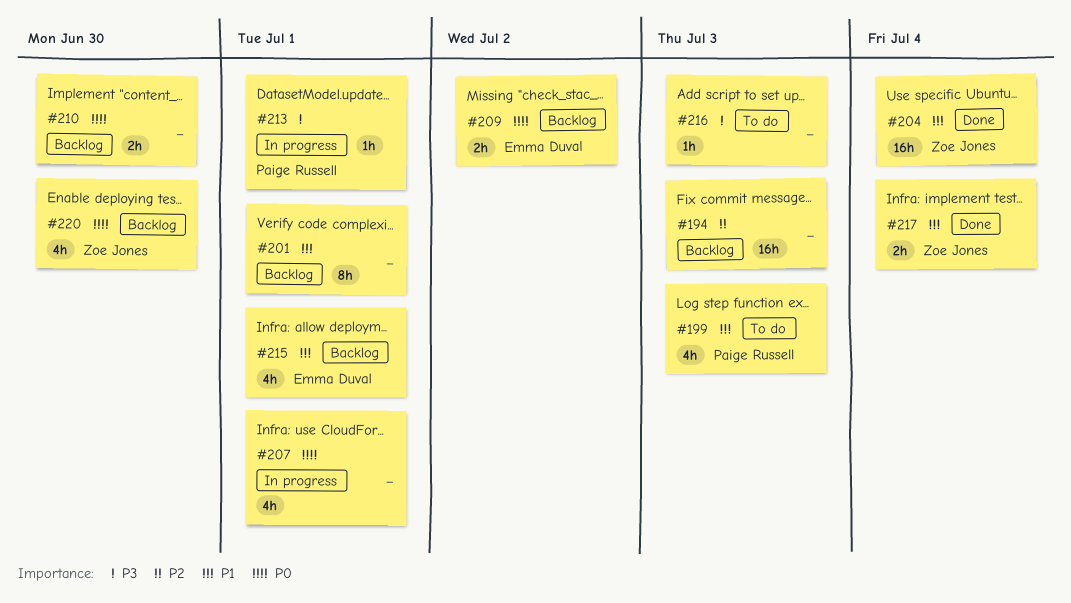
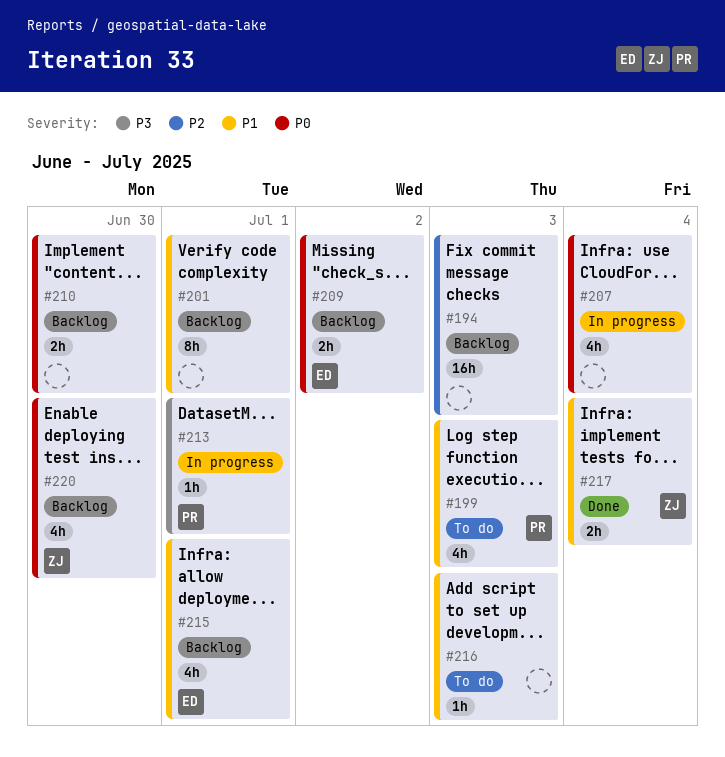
#204: present -> none
#207, due: Jul 1 -> Jul 4
#216, priority: P3 -> P1

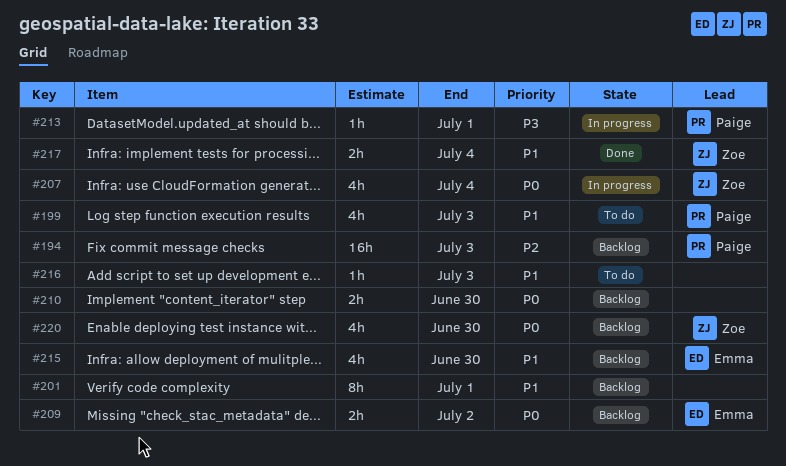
#194, owner: none -> Paige
#207, owner: none -> Zoe
#215, due: Jul 1 -> Jun 30

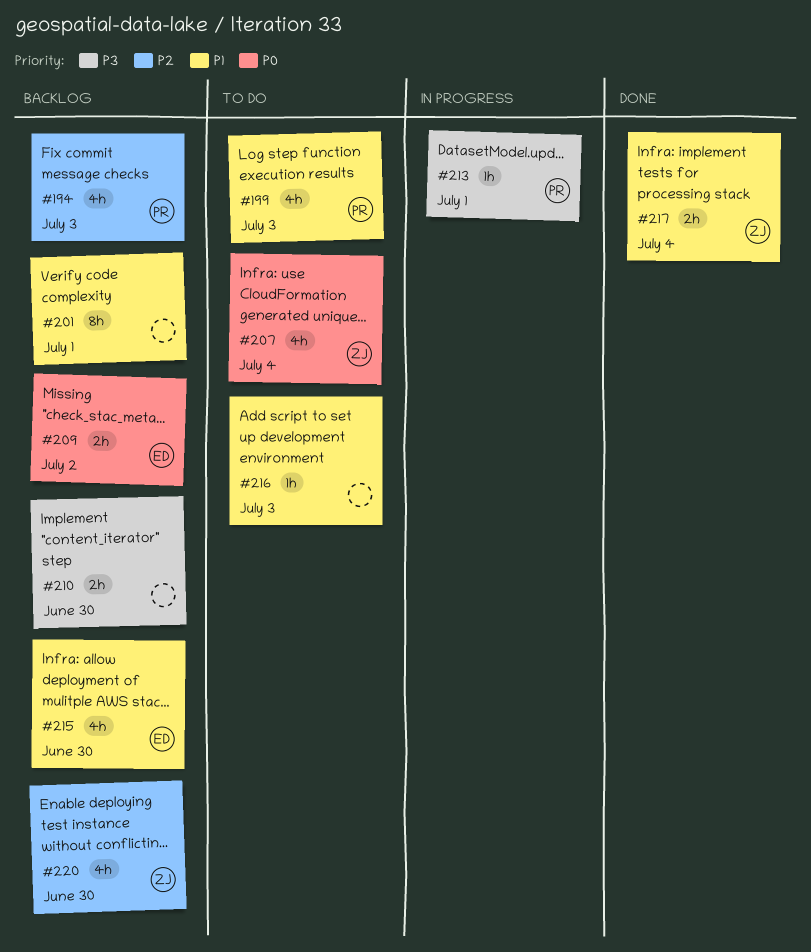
#194, estimate: 16h -> 4h
#207, status: In progress -> To do
#210, priority: P0 -> P3
#220, priority: P0 -> P2

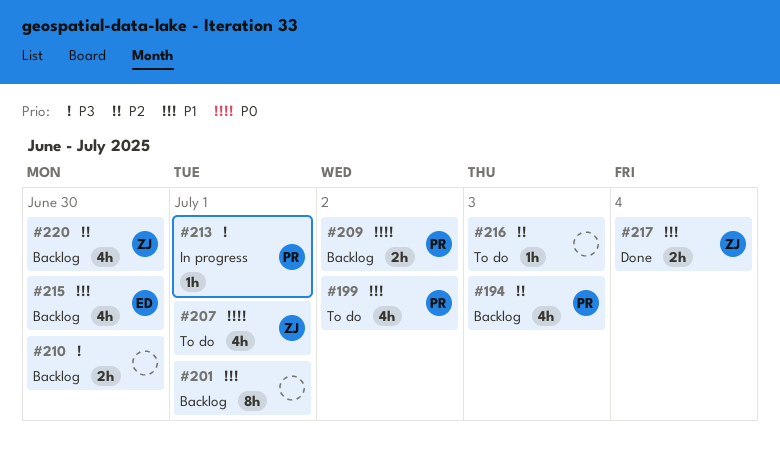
#199, due: Jul 3 -> Jul 2
#207, due: Jul 4 -> Jul 1
#209, owner: ED -> PR
#216, priority: P1 -> P2

